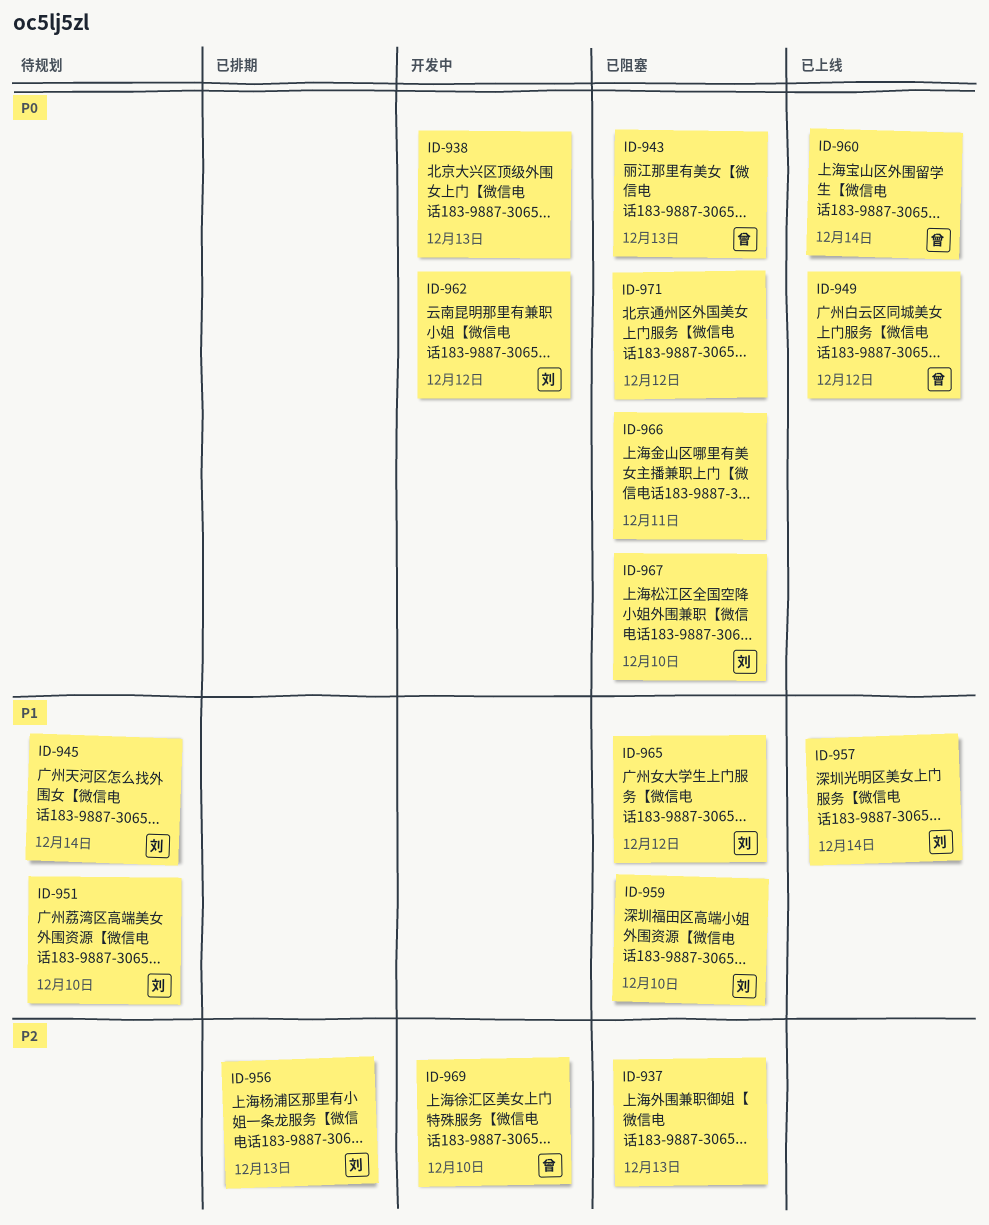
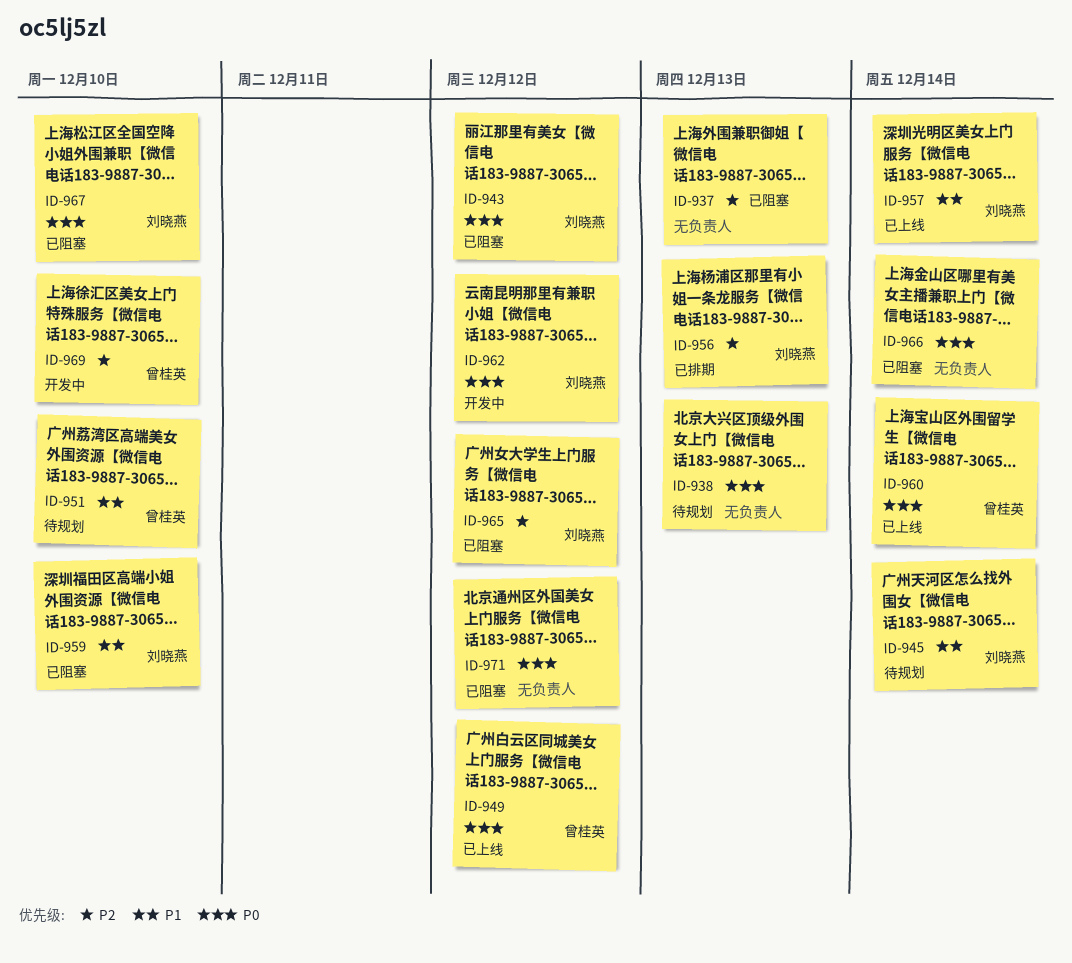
ID-938, status: 开发中 -> 待规划
ID-943, owner: 曾桂英 -> 刘晓燕
ID-943, due: Dec 13 -> Dec 12
ID-951, owner: 刘晓燕 -> 曾桂英
ID-965, priority: P1 -> P2
ID-966, due: Dec 11 -> Dec 14

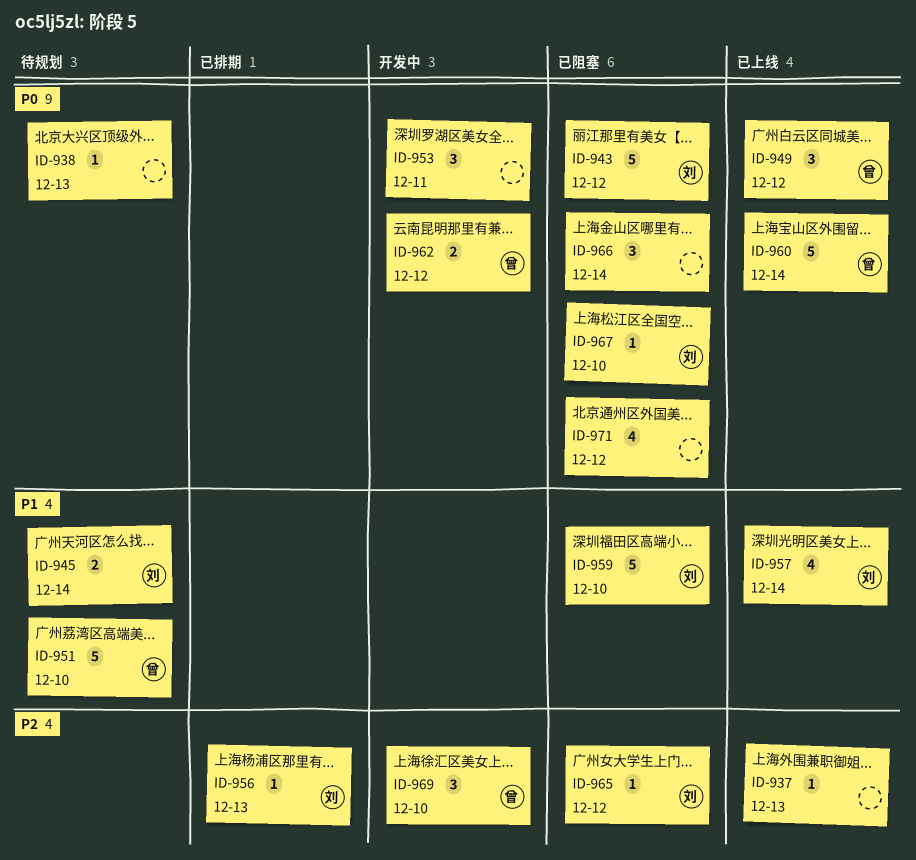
ID-937, status: 已阻塞 -> 已上线
ID-953: none -> present
ID-962, owner: 刘晓燕 -> 曾桂英

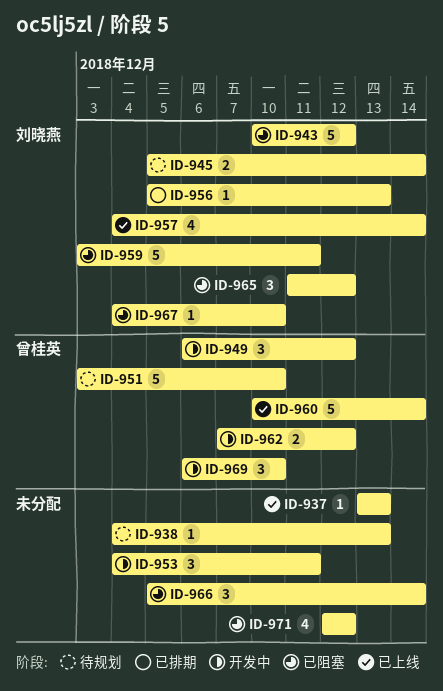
ID-949, status: 已上线 -> 开发中
ID-959, due: Dec 10 -> Dec 11
ID-965, estimate: 1 -> 3

